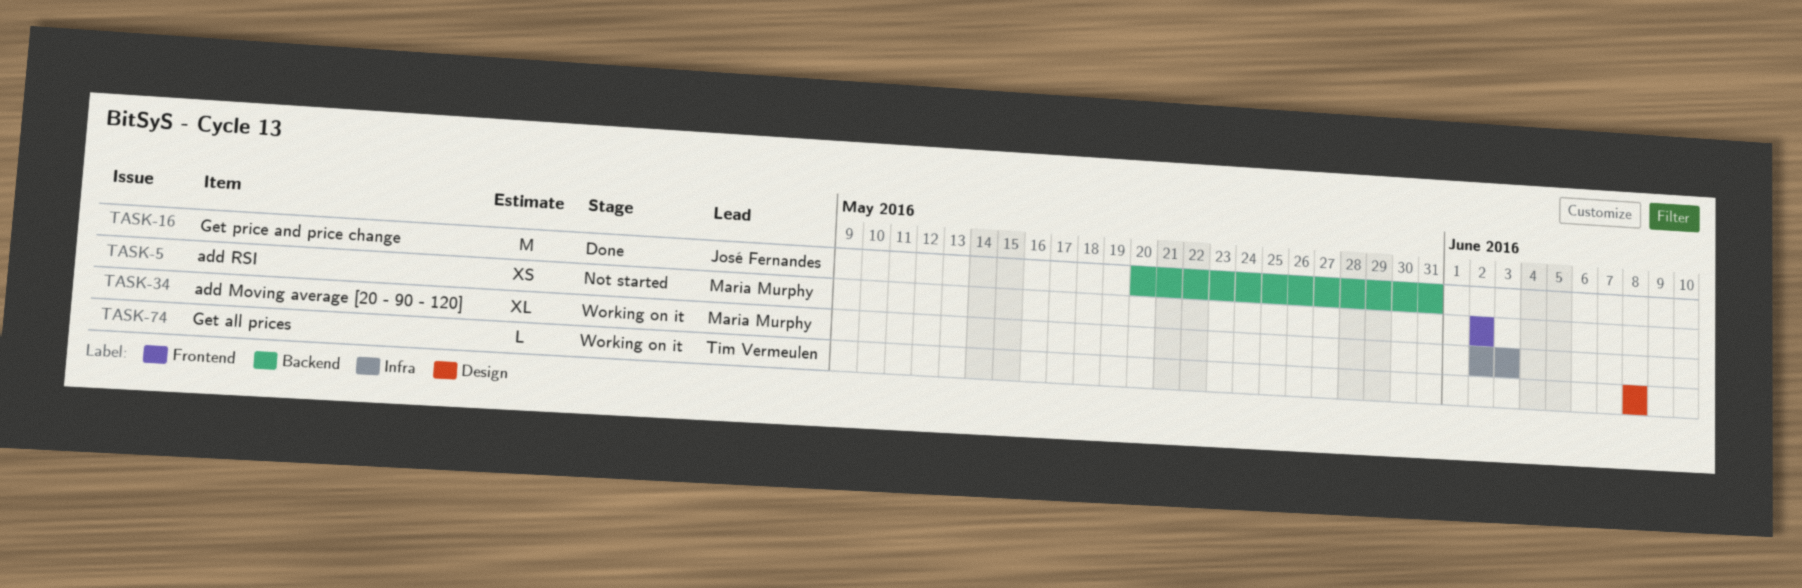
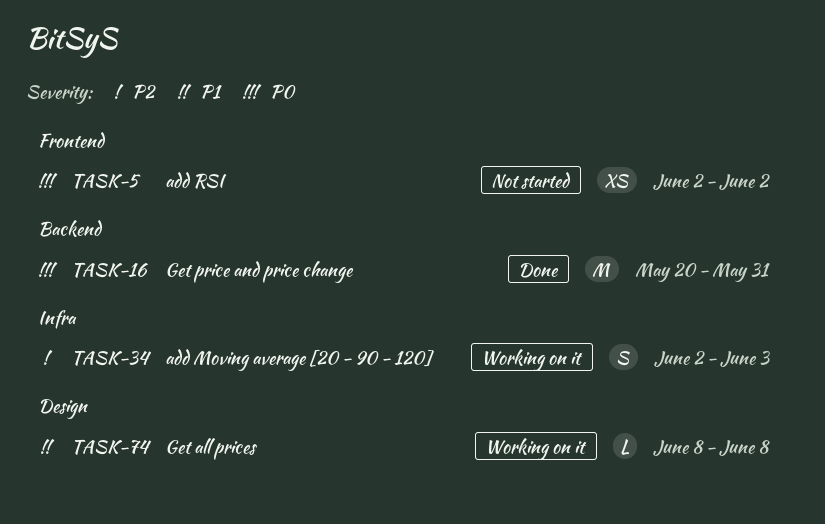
TASK-34, estimate: XL -> S

